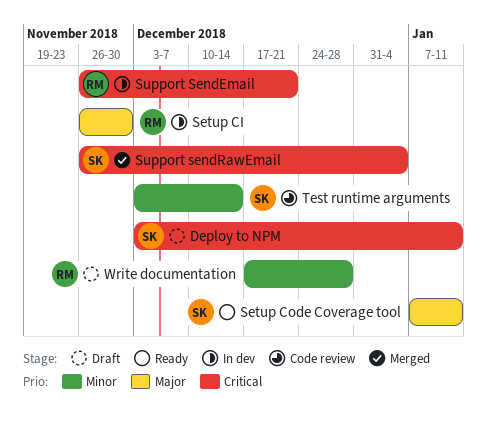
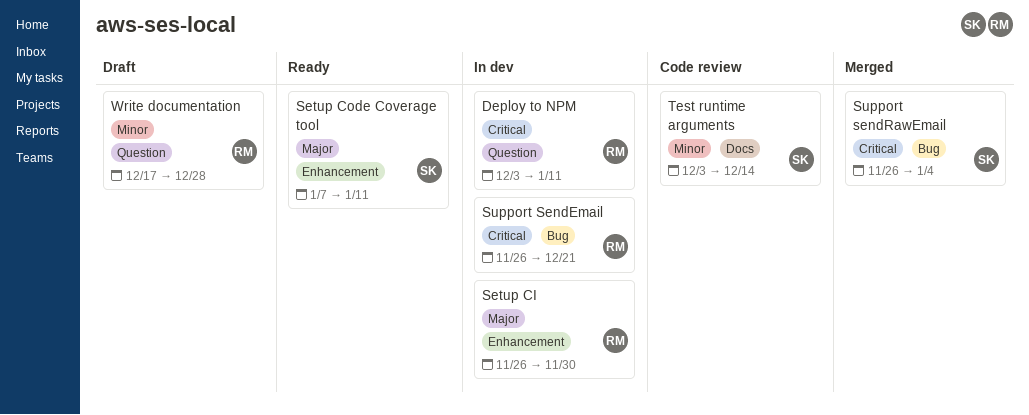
Deploy to NPM, status: Draft -> In dev
Deploy to NPM, owner: SK -> RM

